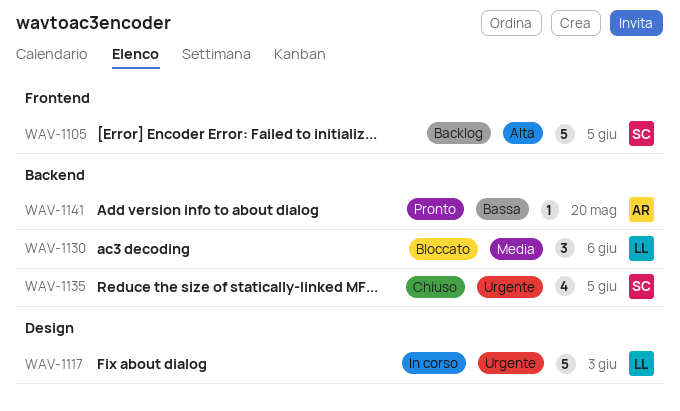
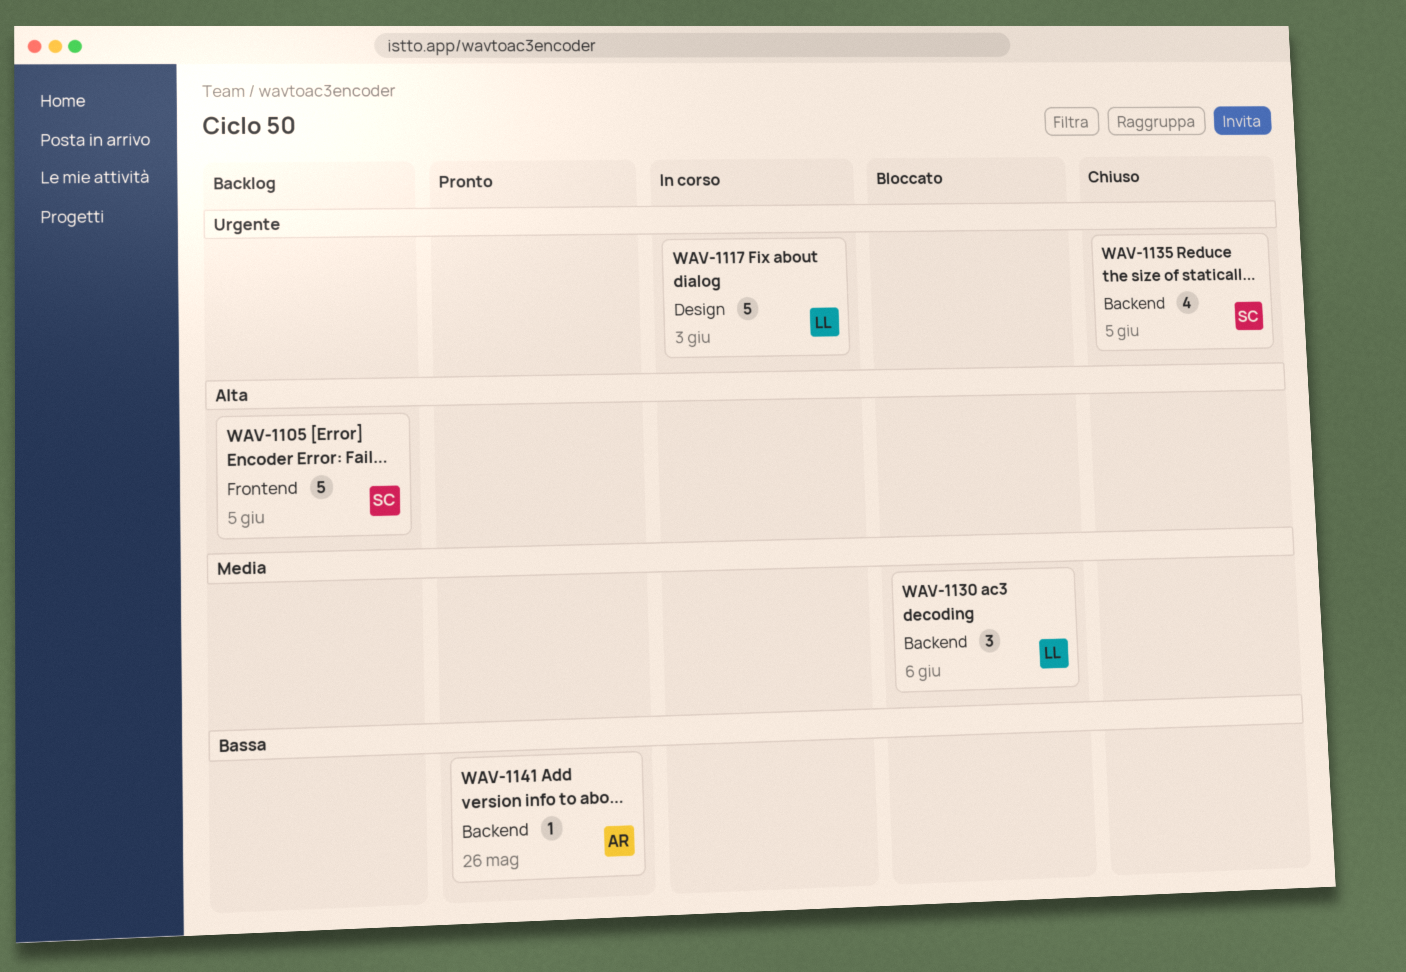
WAV-1141, due: May 20 -> May 26

